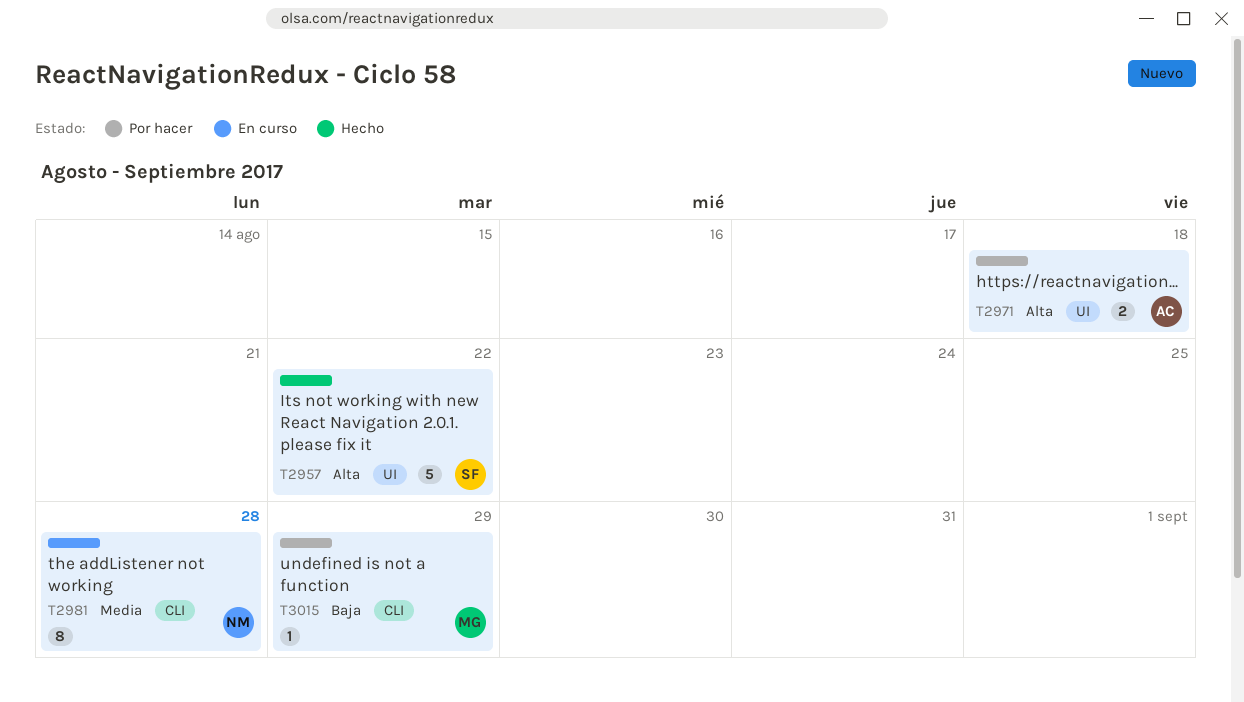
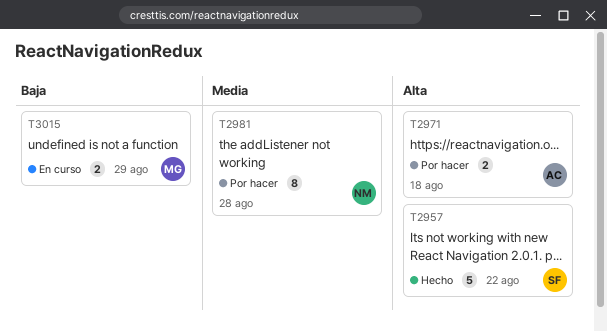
T2981, status: En curso -> Por hacer
T3015, status: Por hacer -> En curso
T3015, estimate: 1 -> 2

